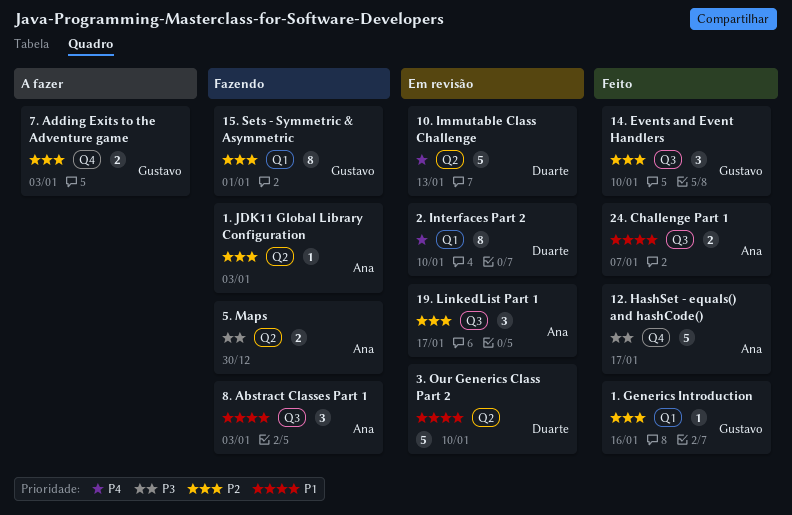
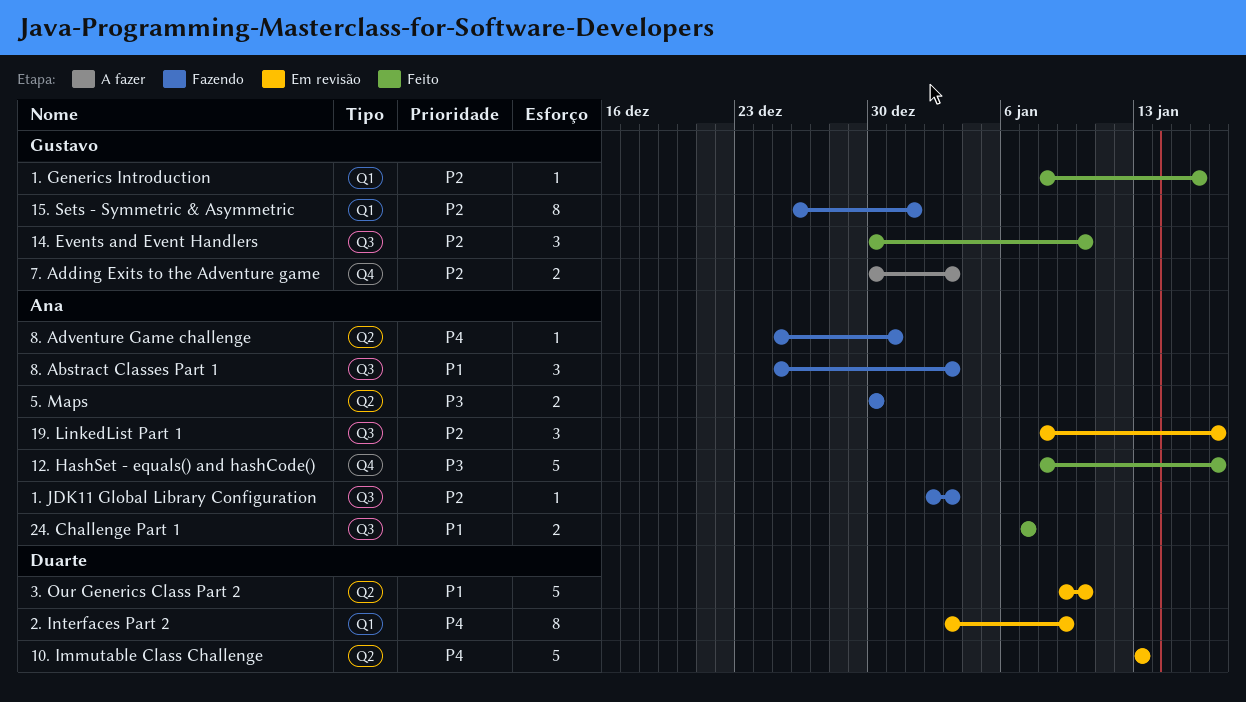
1. JDK11 Global Library Configuration, label: Q2 -> Q3
2. Interfaces Part 2, due: Jan 10 -> Jan 9
8. Adventure Game challenge: none -> present

